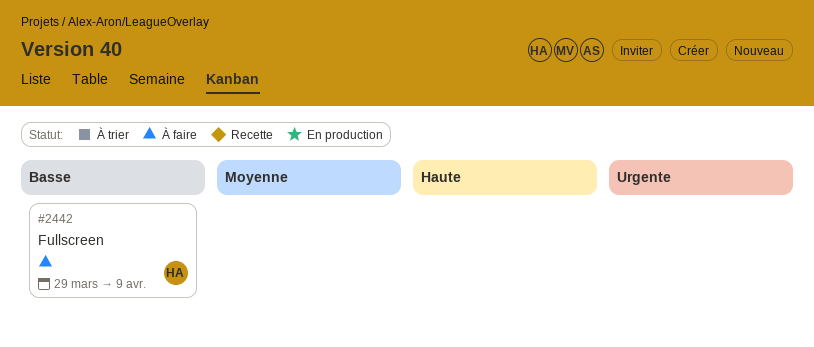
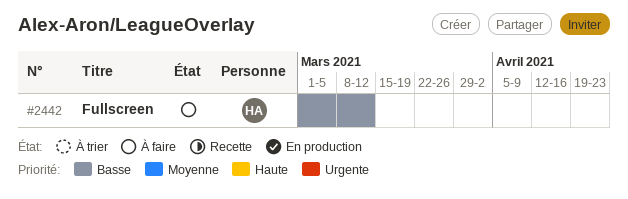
#2442, start: Mar 29 -> Mar 1
#2442, due: Apr 9 -> Mar 12

